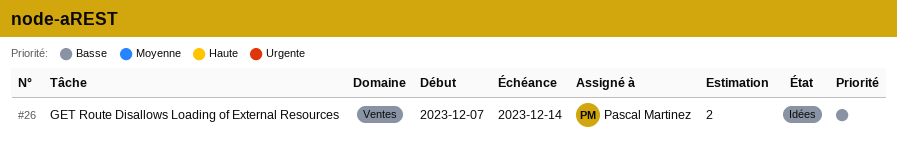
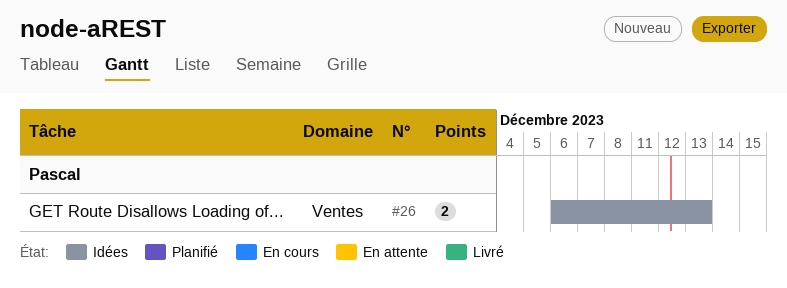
#26, start: Dec 7 -> Dec 6
#26, due: Dec 14 -> Dec 13

